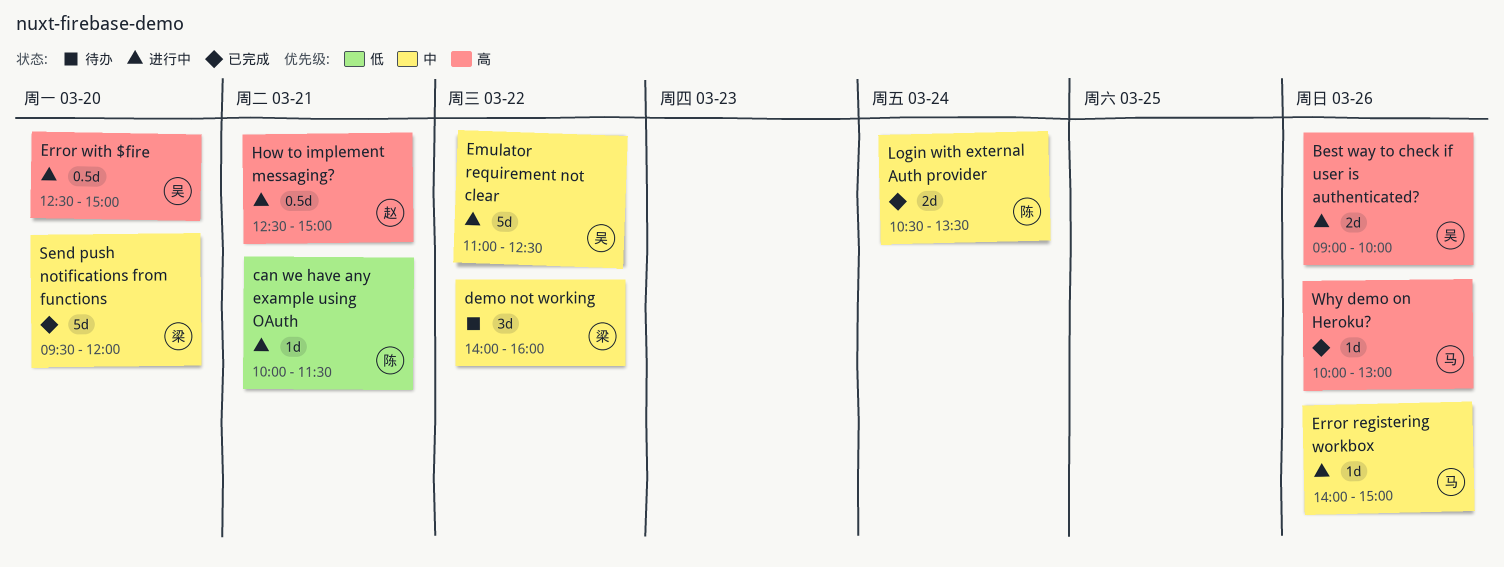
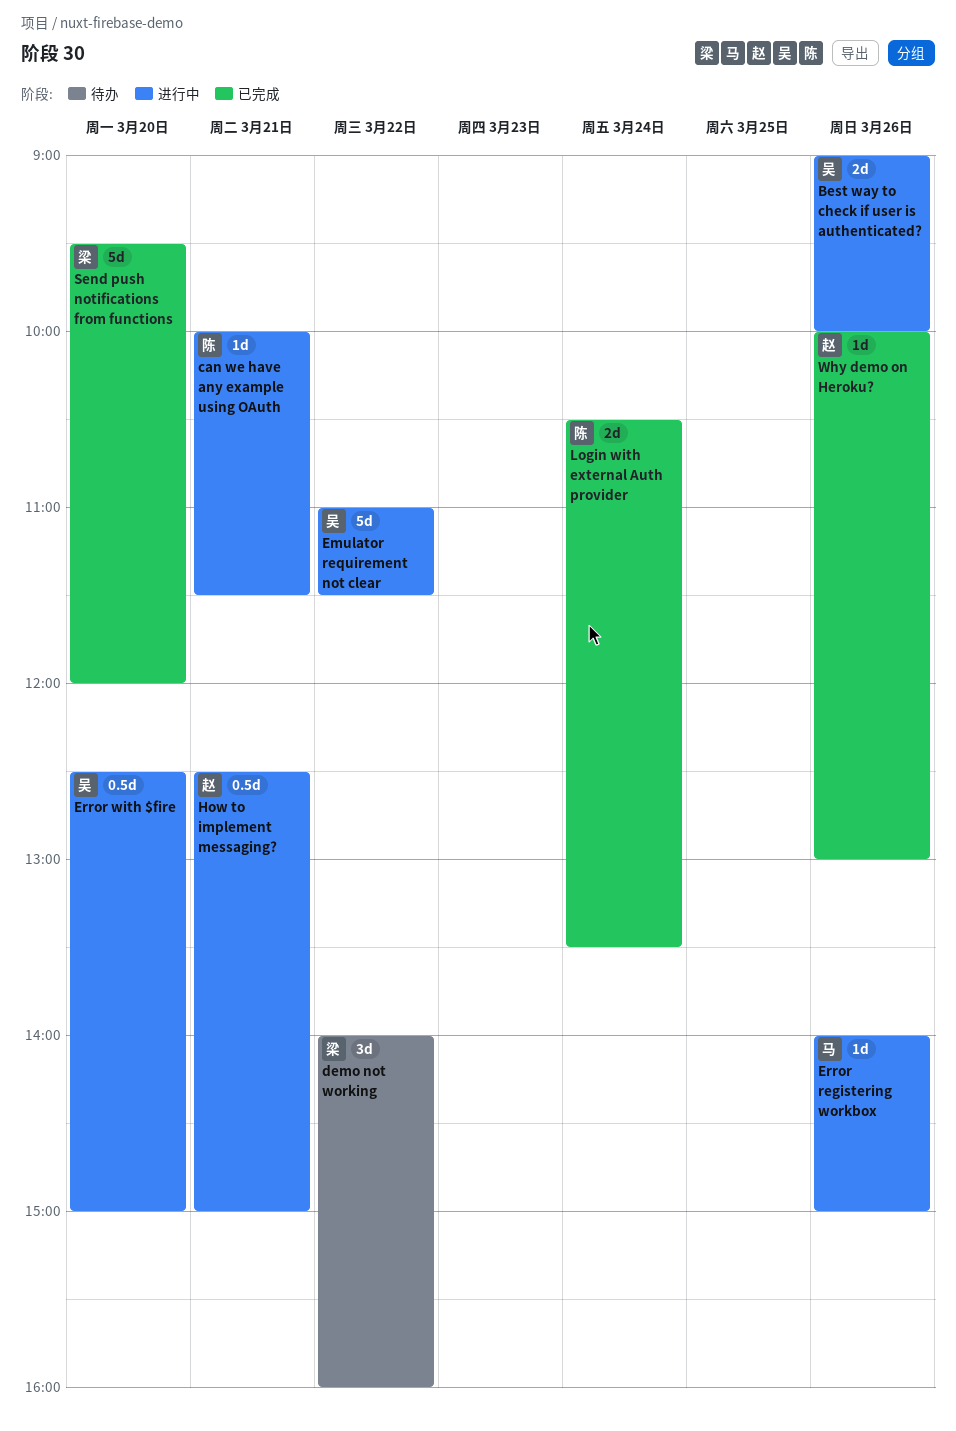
Emulator requirement not clear, ends: 12:30 -> 11:30
Why demo on Heroku?, owner: 马 -> 赵

